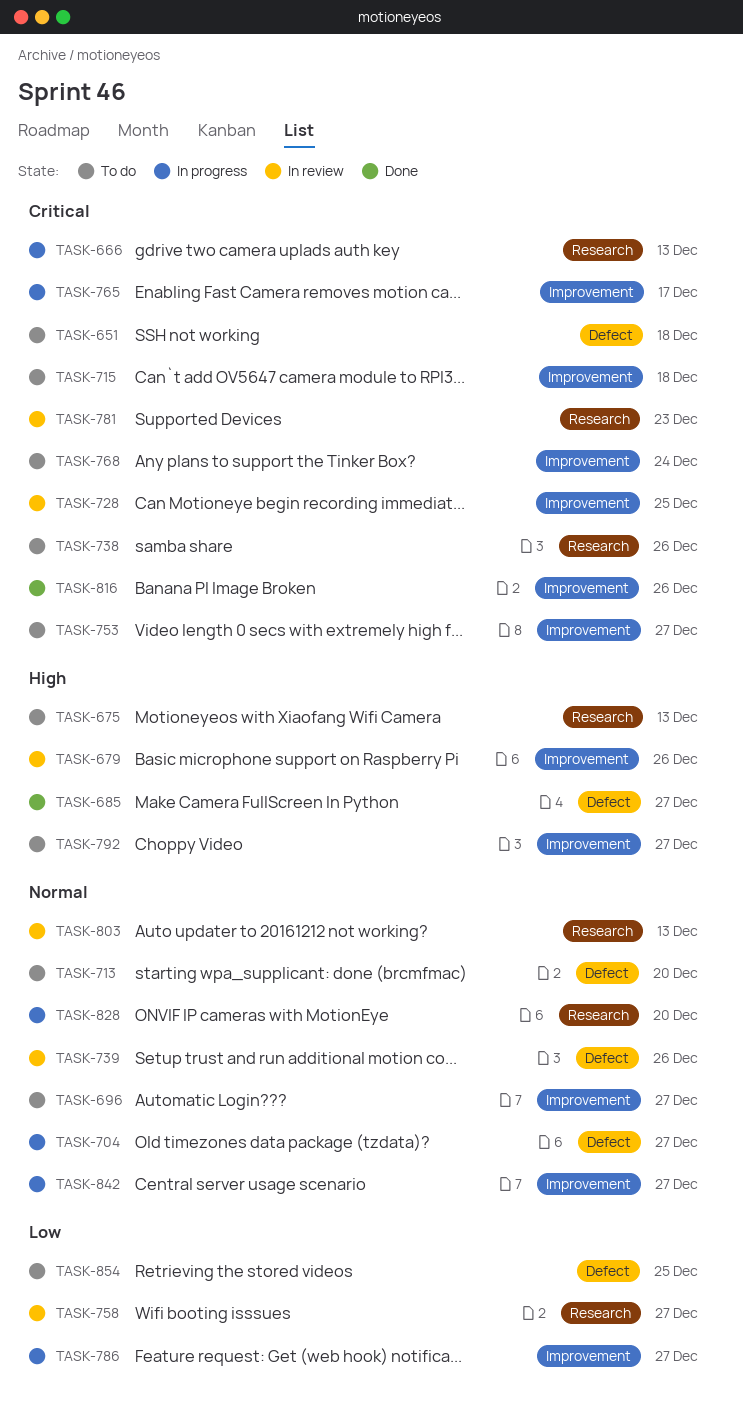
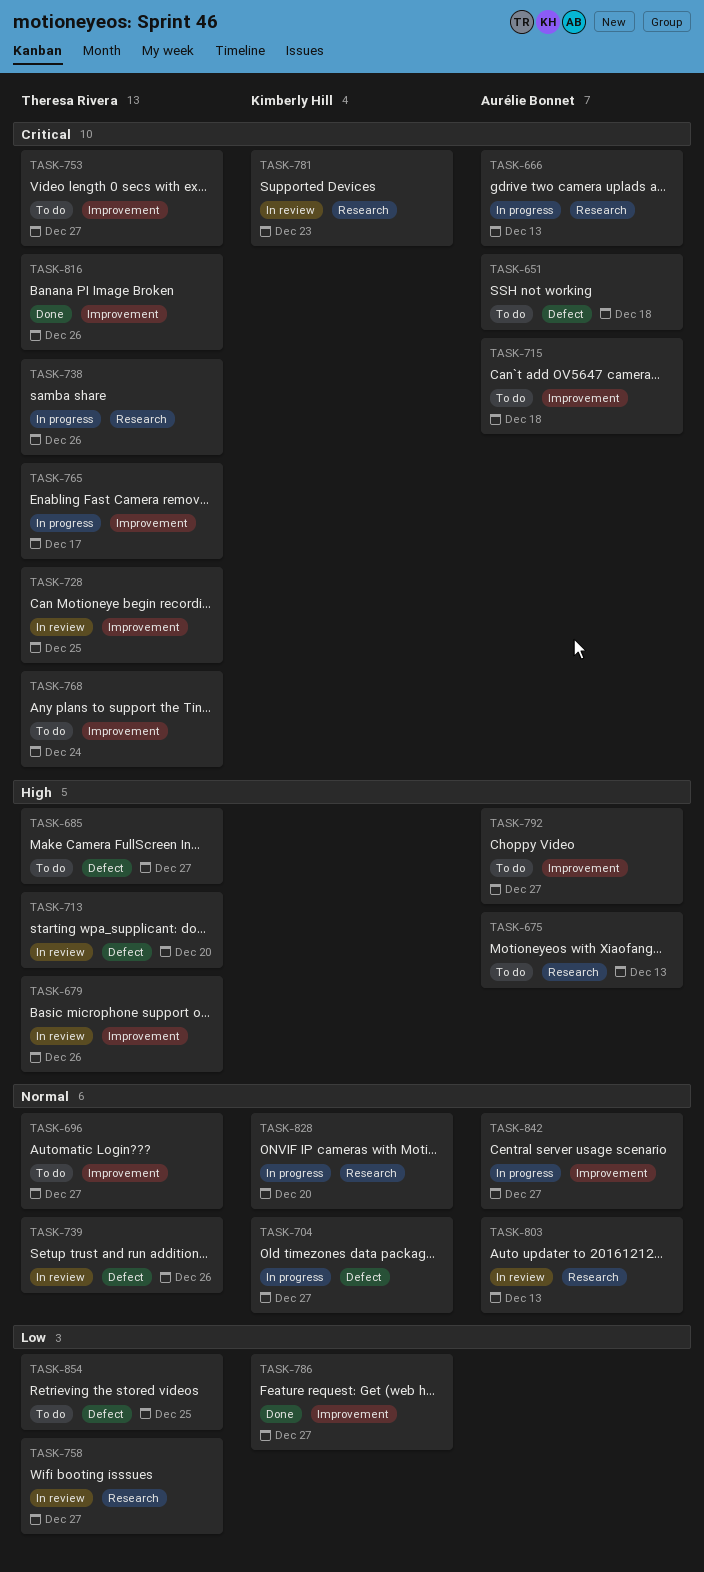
TASK-685, status: Done -> To do
TASK-713, status: To do -> In review
TASK-713, priority: Normal -> High
TASK-738, status: To do -> In progress
TASK-786, status: In progress -> Done

